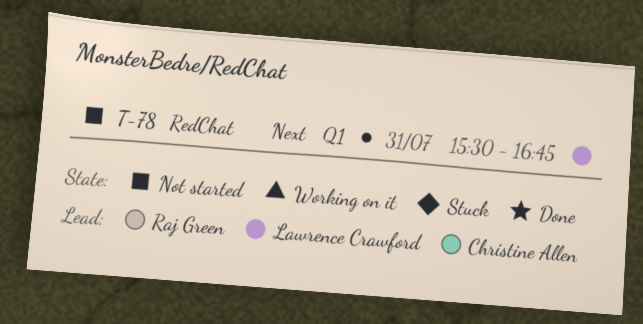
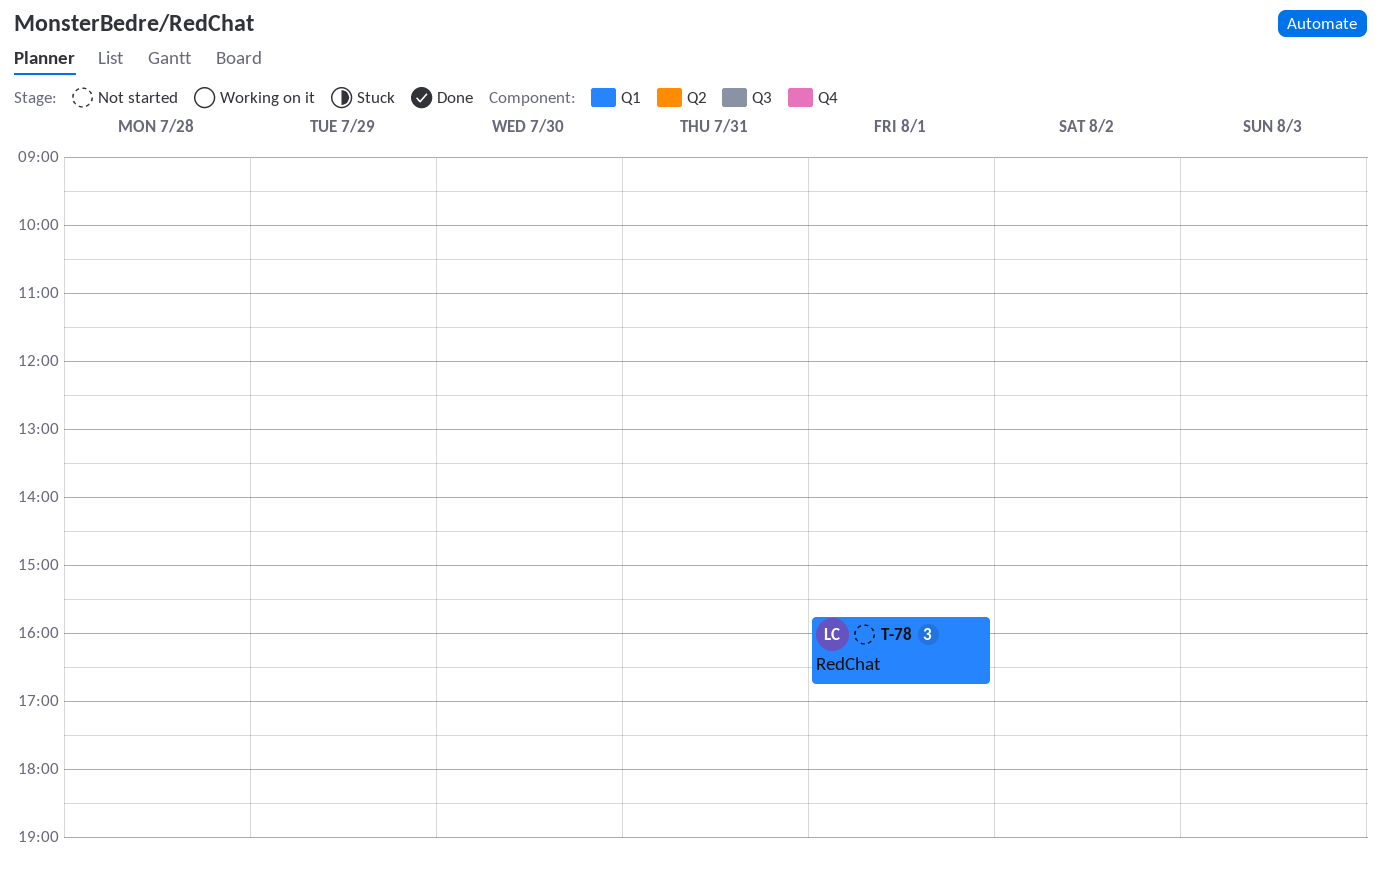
T-78, estimate: 1 -> 3
T-78, day: Jul 31 -> Aug 1
T-78, begins: 15:30 -> 15:45

